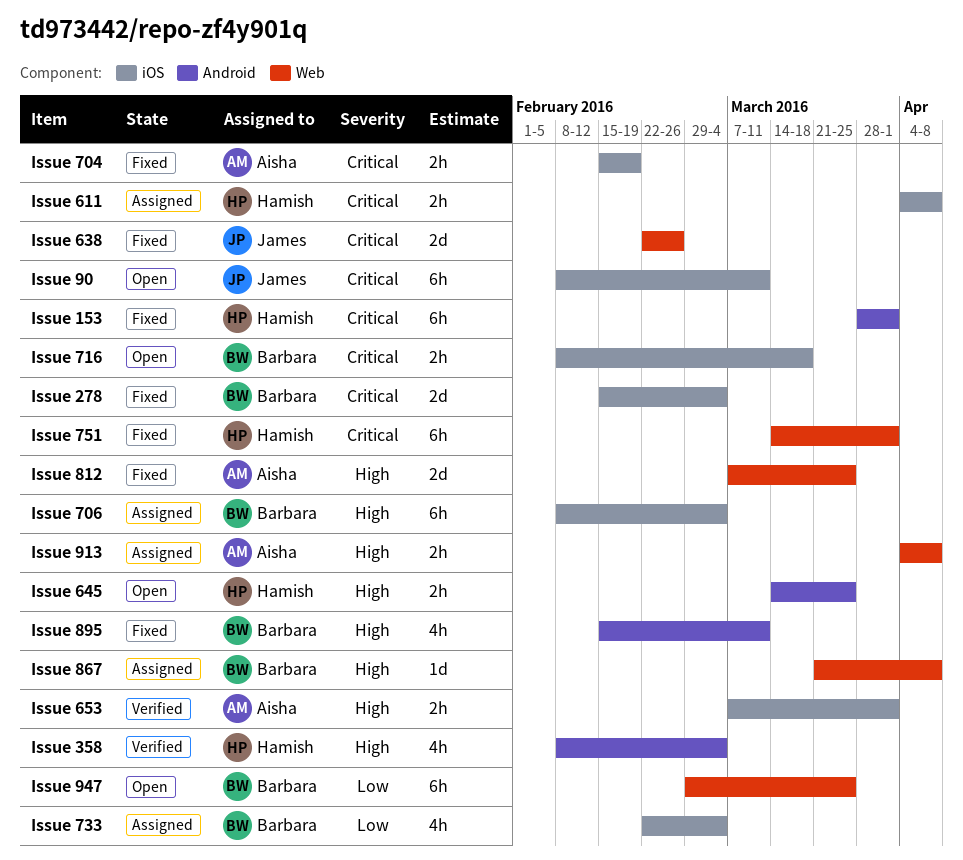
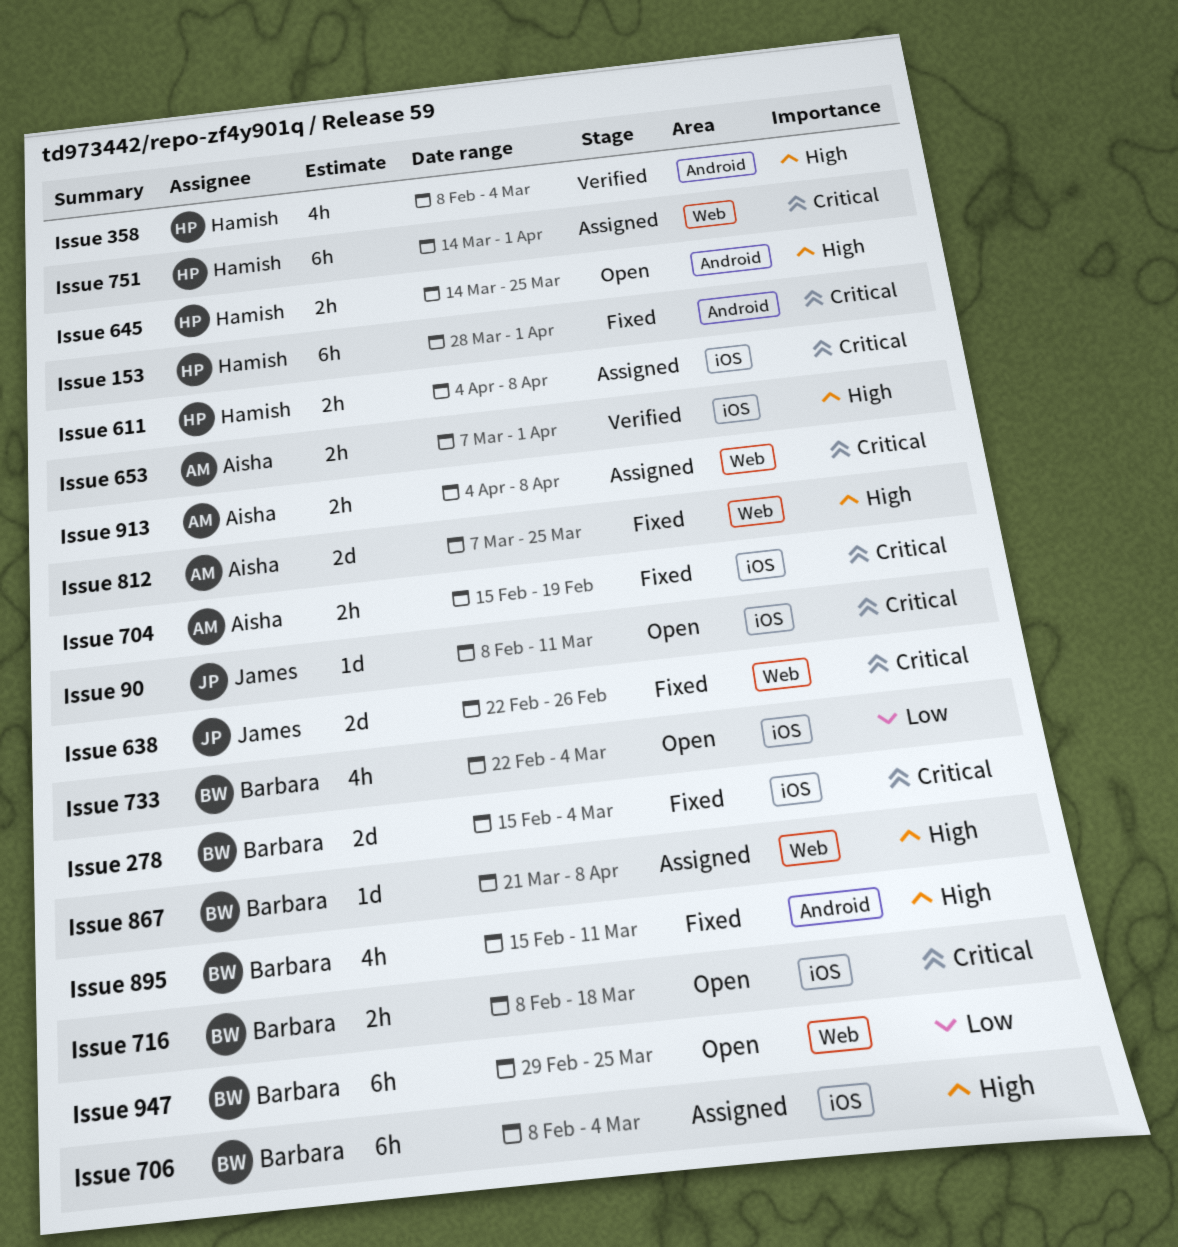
Issue 733, status: Assigned -> Open
Issue 751, status: Fixed -> Assigned
Issue 90, estimate: 6h -> 1d
Issue 913, priority: High -> Critical

